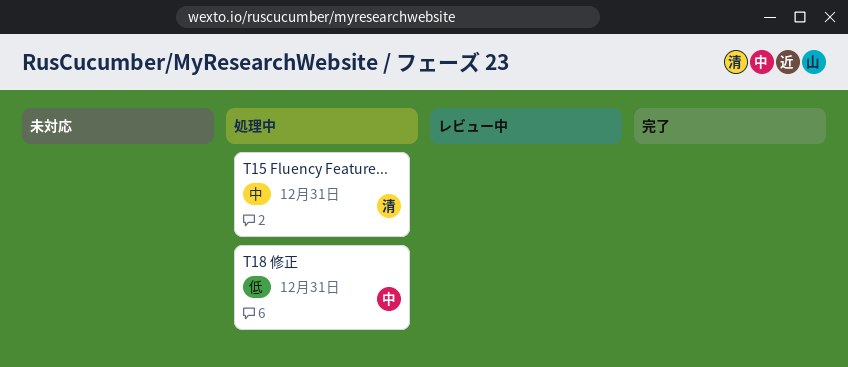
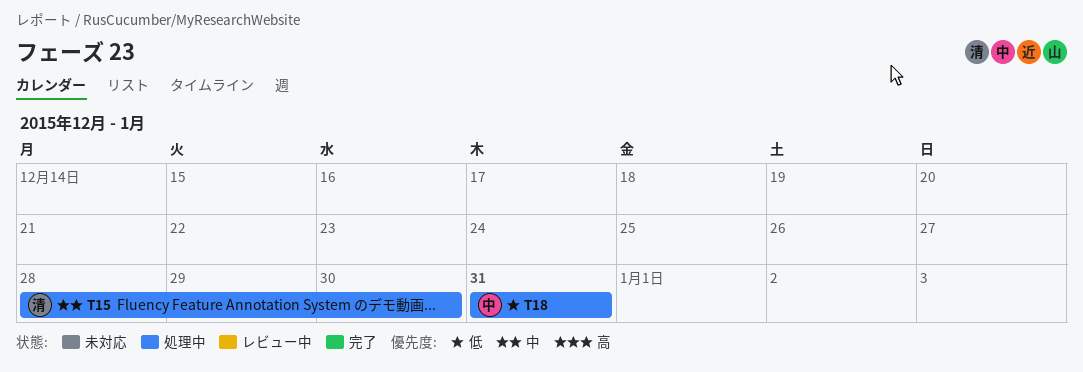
T15, due: Dec 31 -> Dec 30

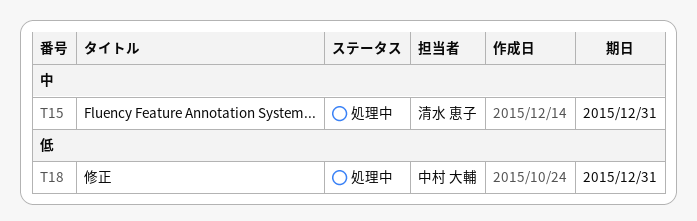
T15, due: Dec 30 -> Dec 31

